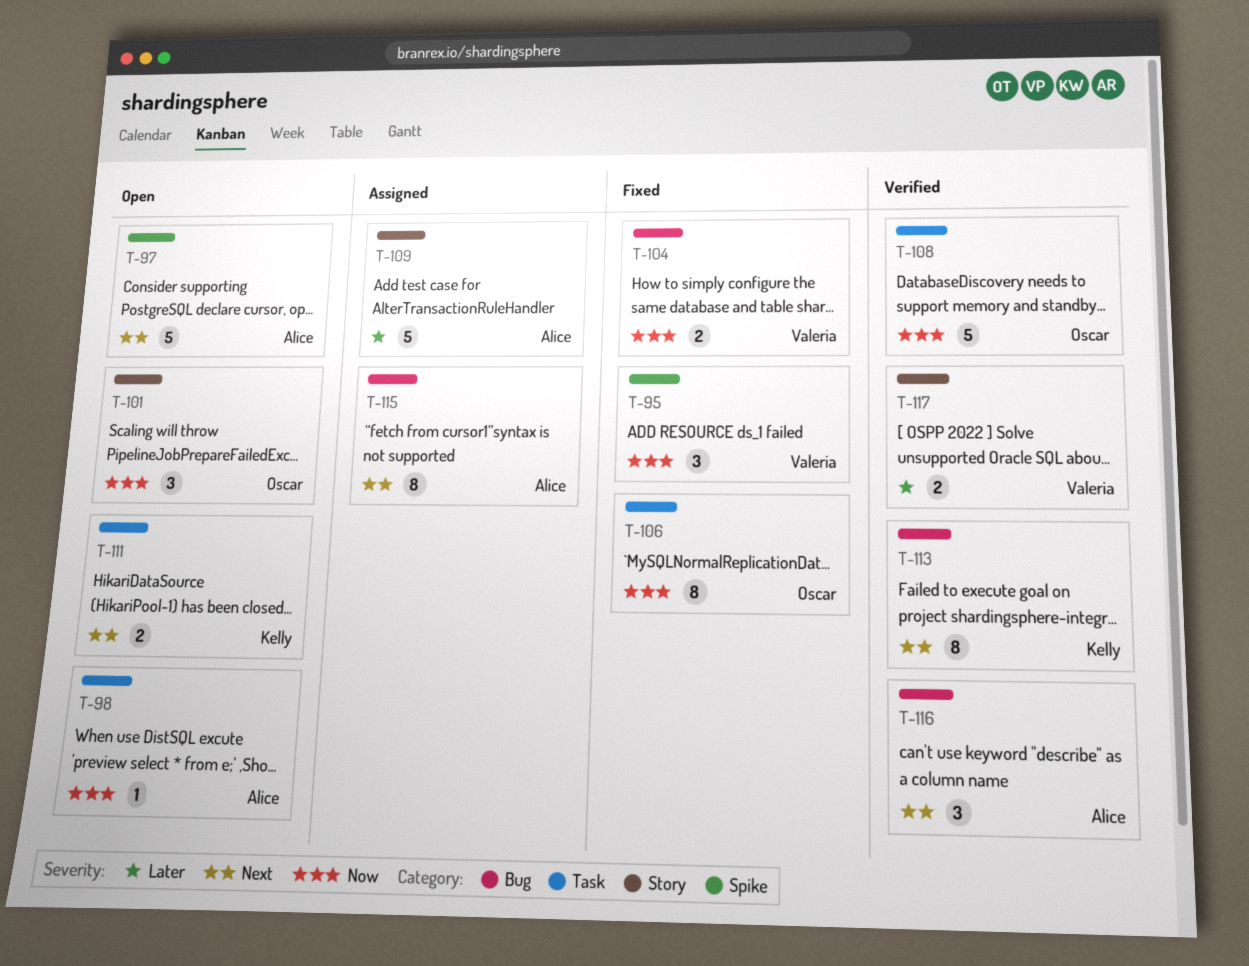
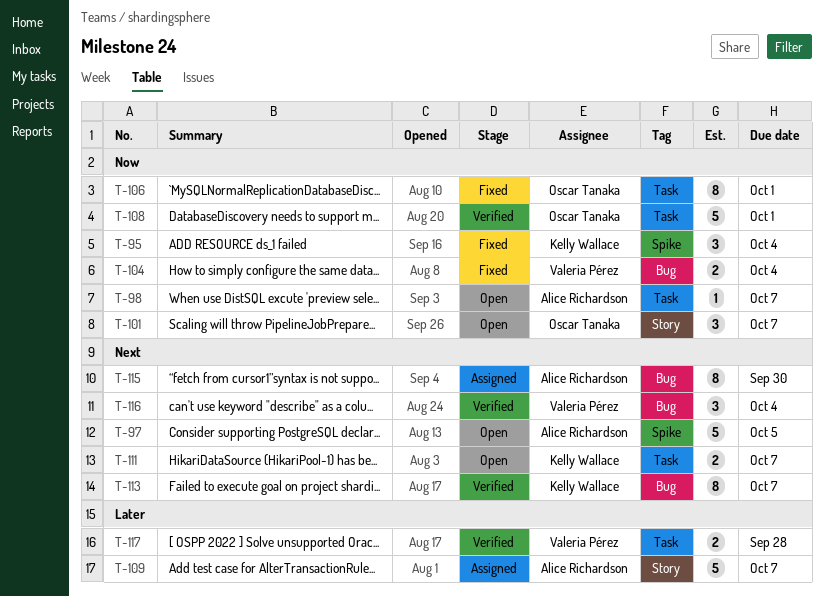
T-95, owner: Valeria Pérez -> Kelly Wallace
T-116, owner: Alice Richardson -> Valeria Pérez
T-117, label: Story -> Task

